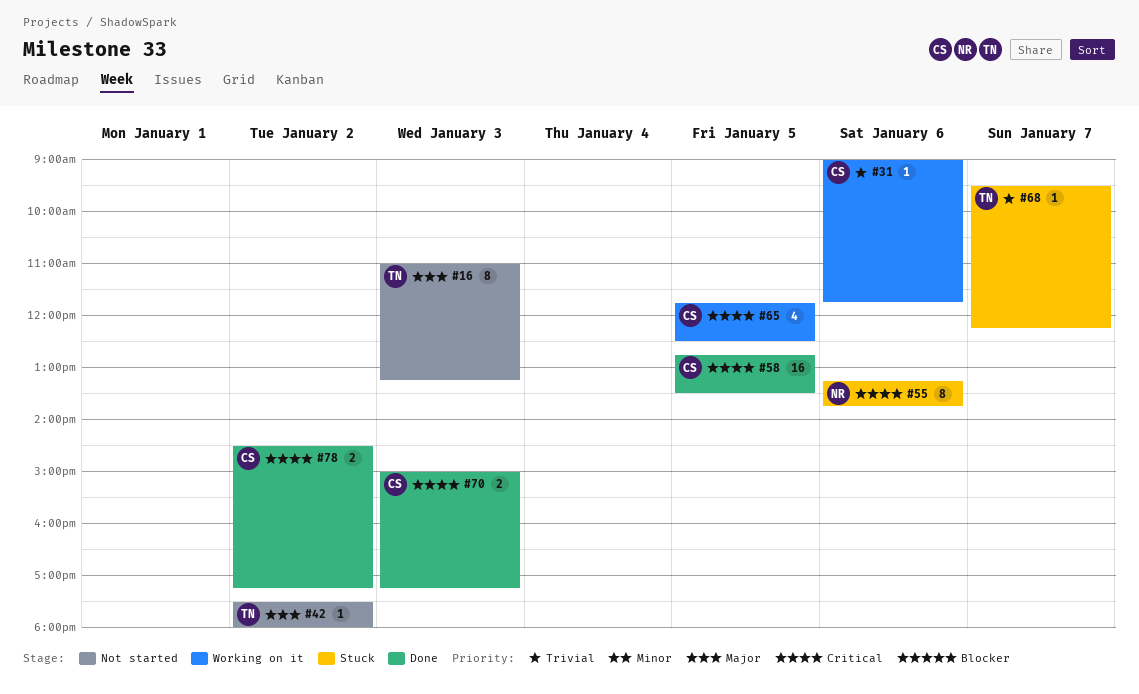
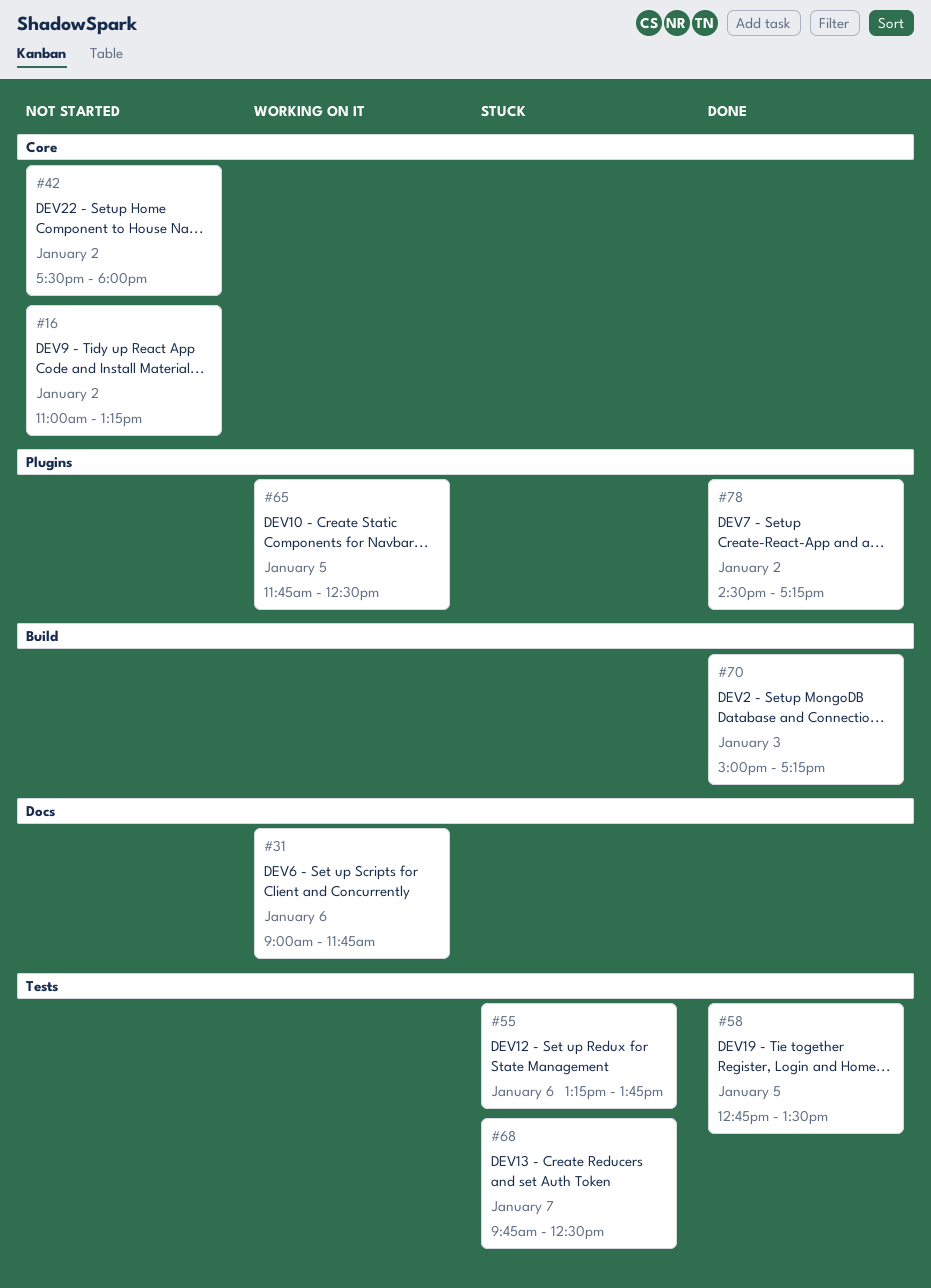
#16, day: Jan 3 -> Jan 2
#68, begins: 09:30 -> 09:45
#68, ends: 12:15 -> 12:30

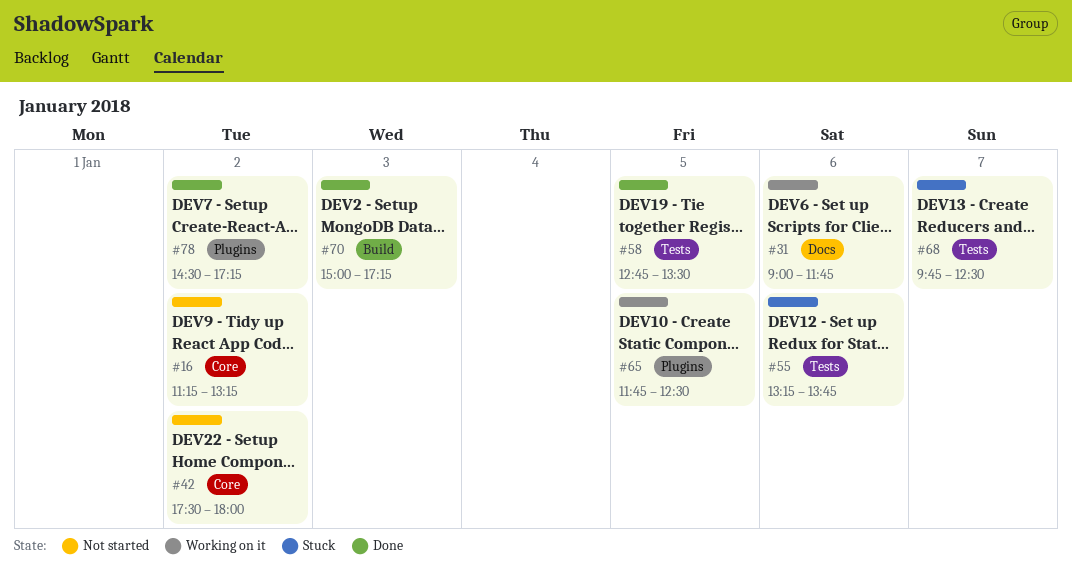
#16, begins: 11:00 -> 11:15

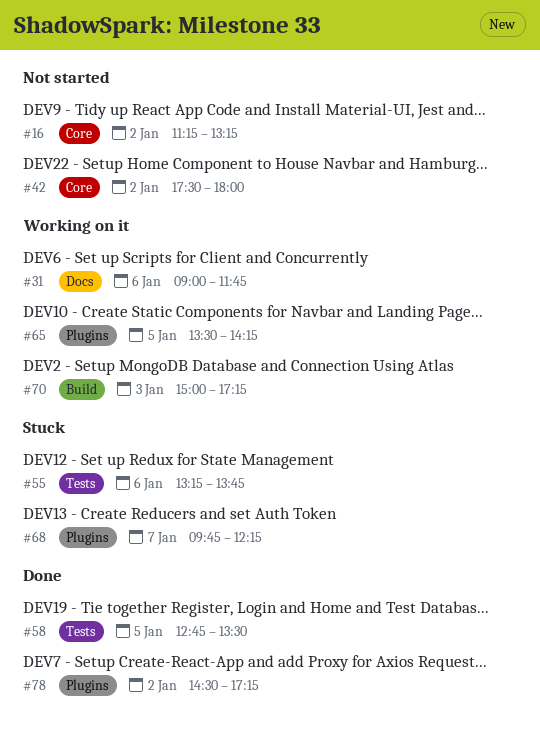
#65, begins: 11:45 -> 13:30
#65, ends: 12:30 -> 14:15
#68, label: Tests -> Plugins
#68, ends: 12:30 -> 12:15
#70, status: Done -> Working on it

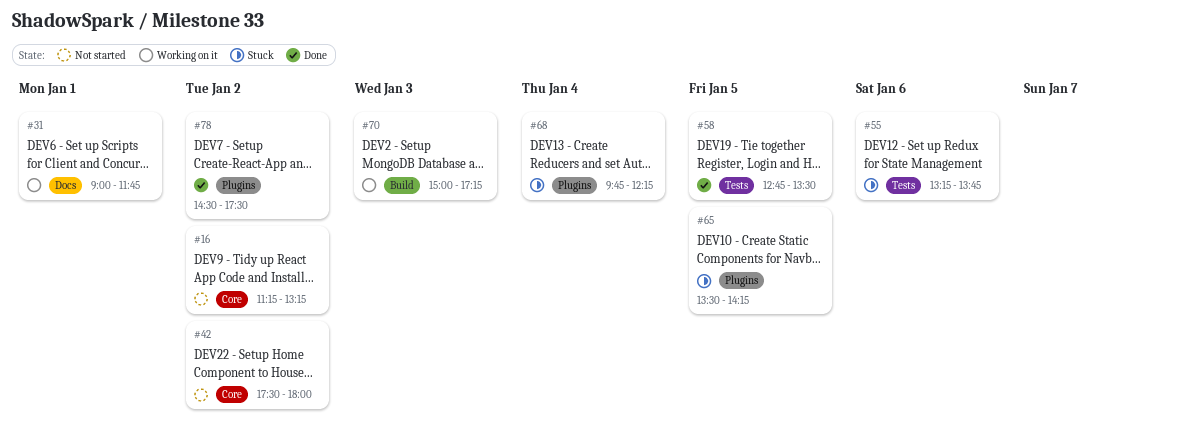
#31, day: Jan 6 -> Jan 1
#65, status: Working on it -> Stuck
#68, day: Jan 7 -> Jan 4
#78, ends: 17:15 -> 17:30

